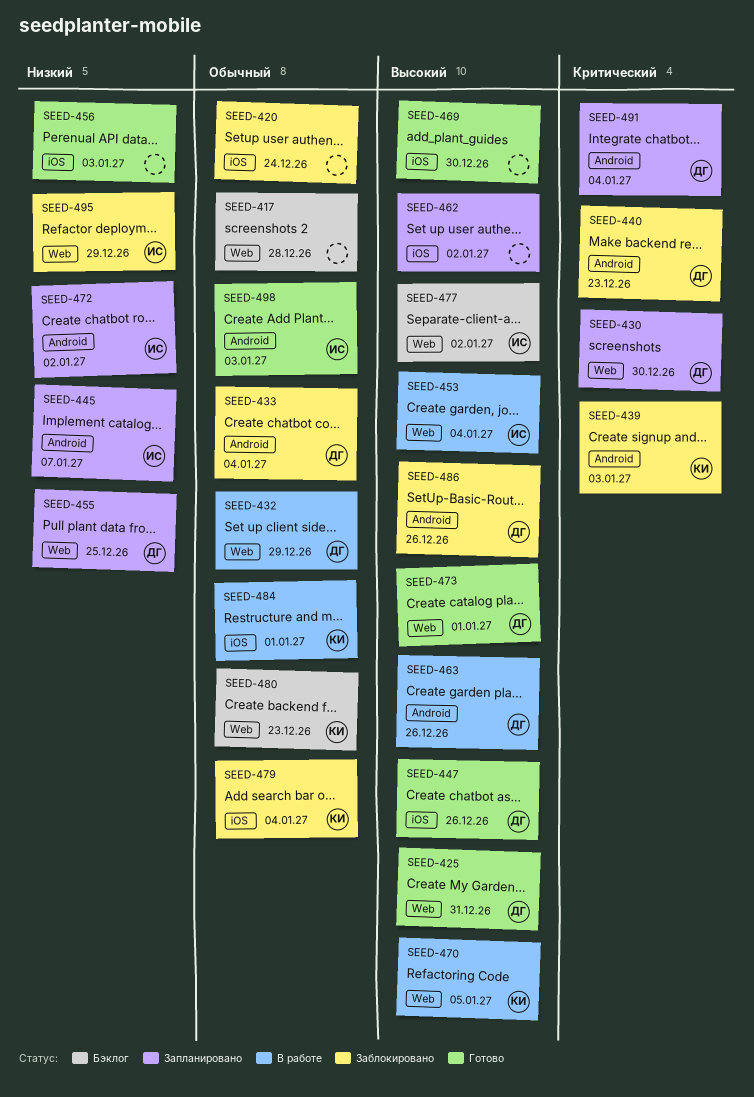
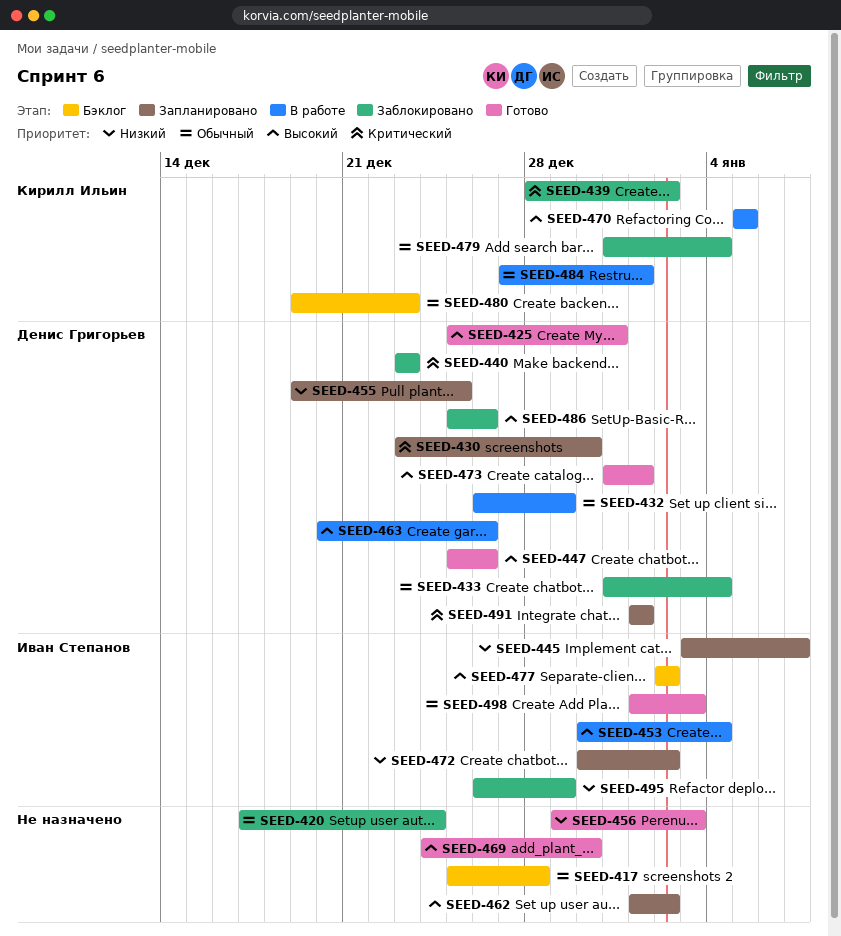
SEED-439, due: Jan 3 -> Jan 2
SEED-491, due: Jan 4 -> Jan 1

